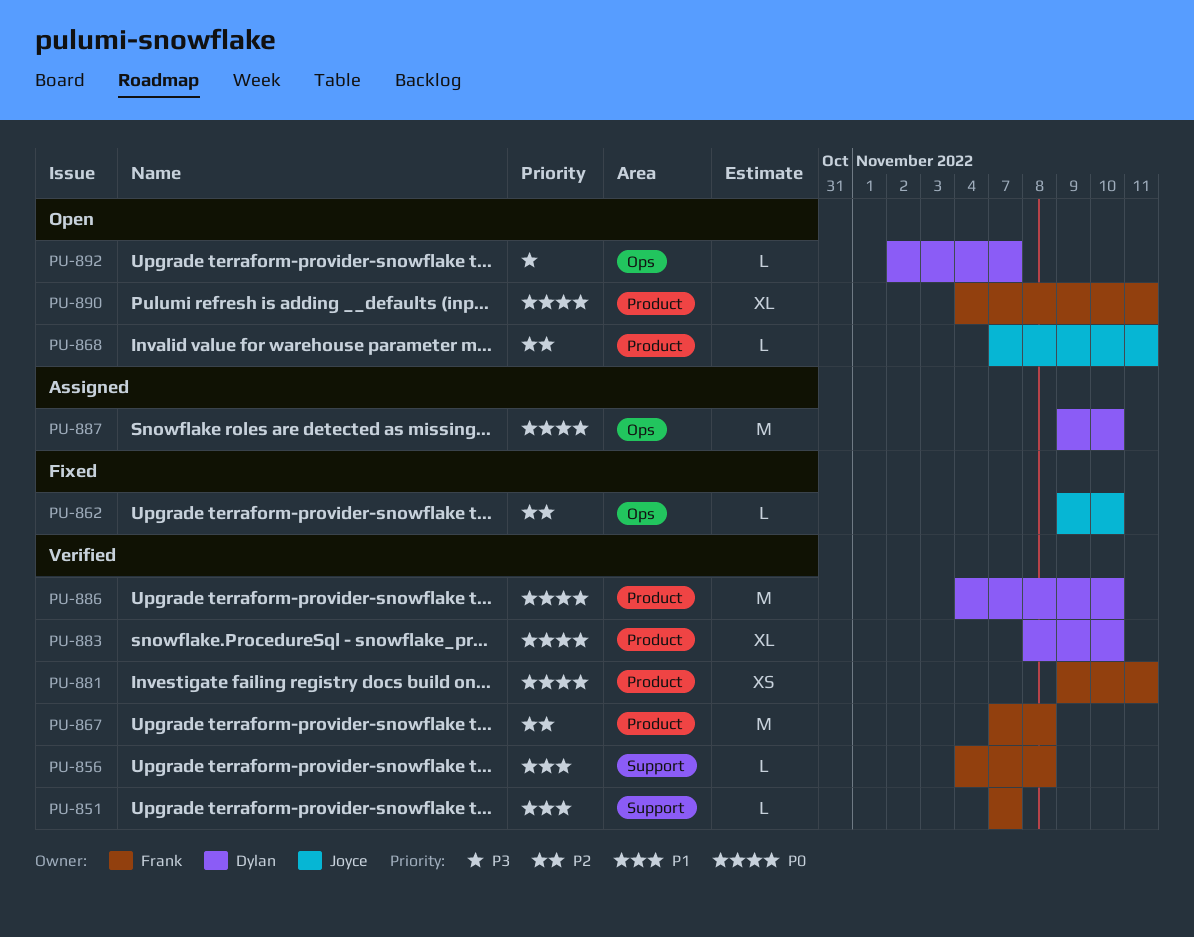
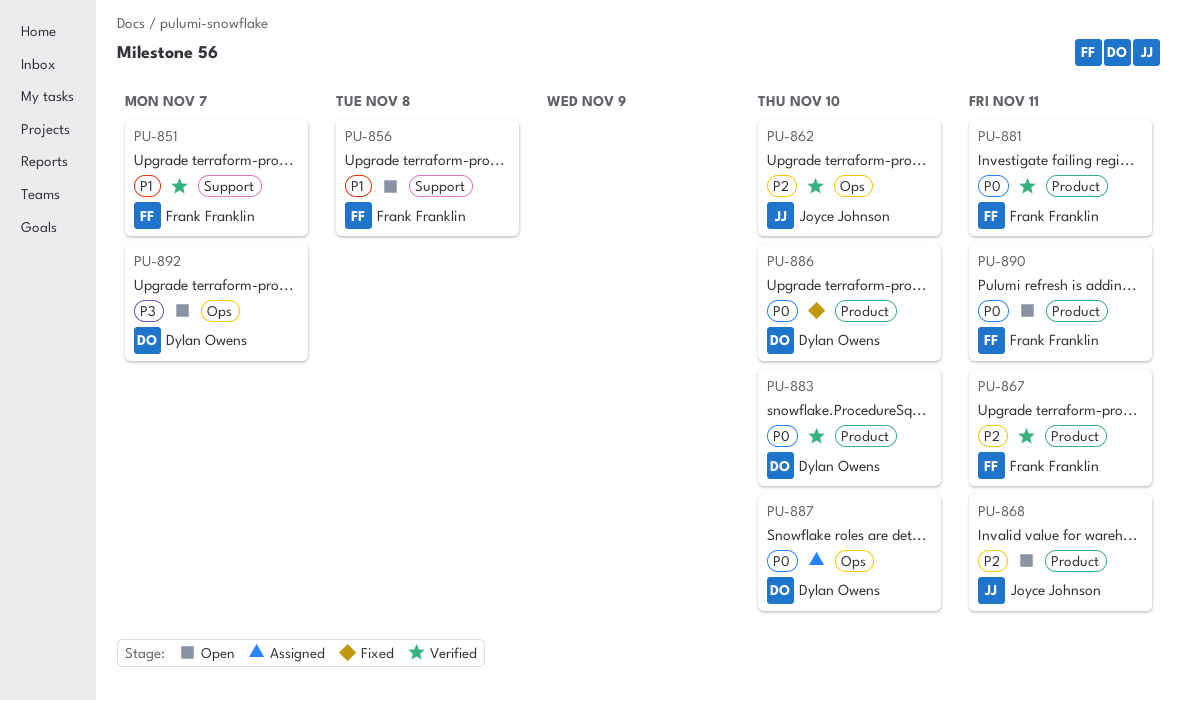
PU-856, status: Verified -> Open
PU-862, status: Fixed -> Verified
PU-867, due: Nov 8 -> Nov 11
PU-886, status: Verified -> Fixed

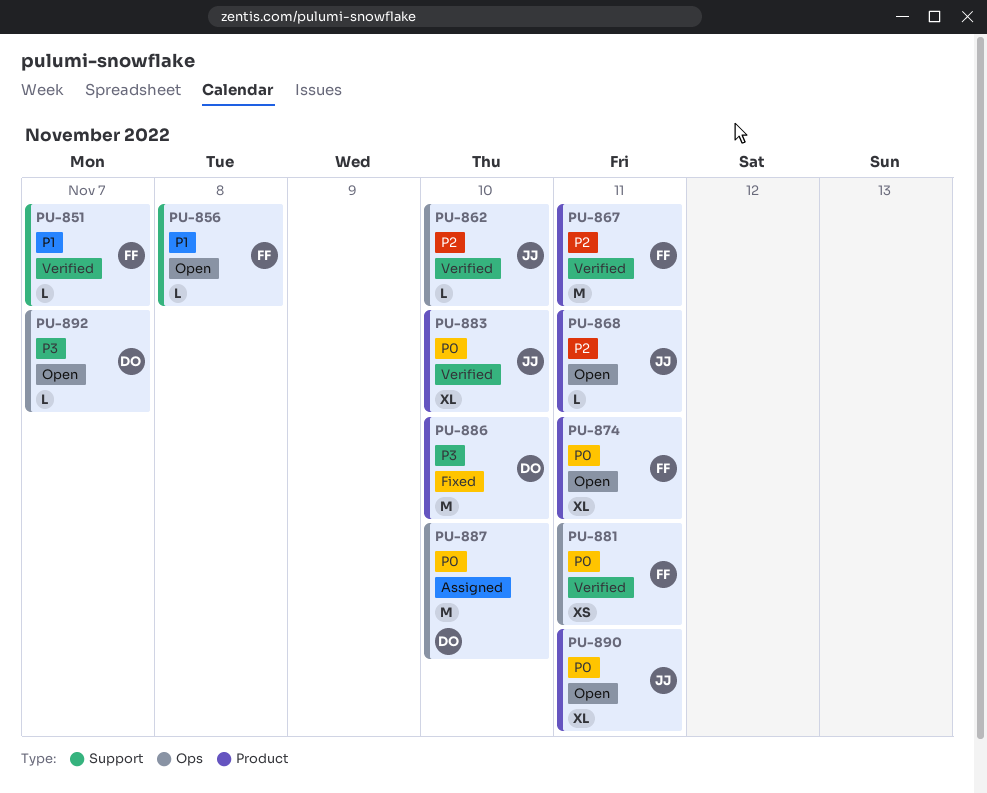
PU-874: none -> present
PU-881, label: Product -> Ops
PU-883, owner: Dylan Owens -> Joyce Johnson
PU-886, priority: P0 -> P3
PU-890, owner: Frank Franklin -> Joyce Johnson

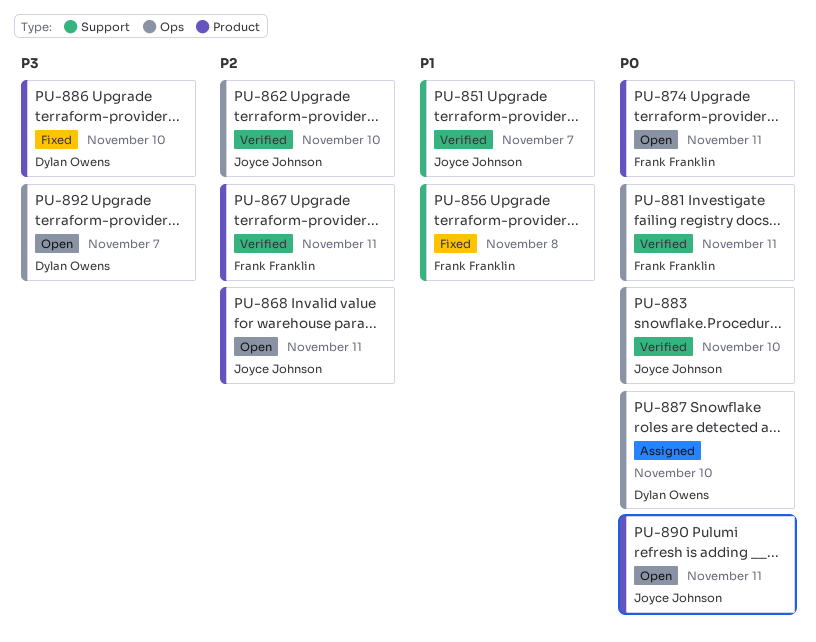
PU-851, owner: Frank Franklin -> Joyce Johnson
PU-856, status: Open -> Fixed
PU-883, label: Product -> Ops

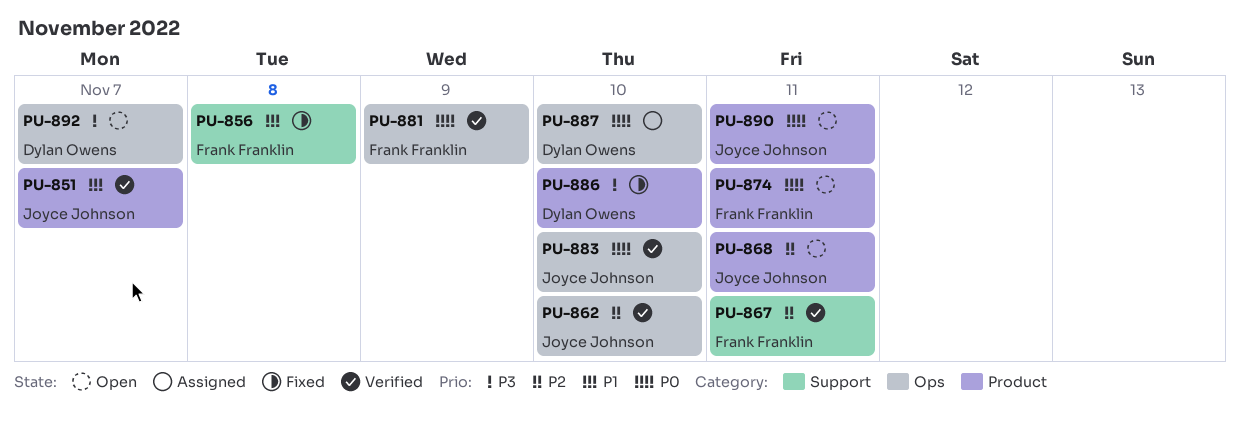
PU-851, label: Support -> Product
PU-867, label: Product -> Support
PU-881, due: Nov 11 -> Nov 9

